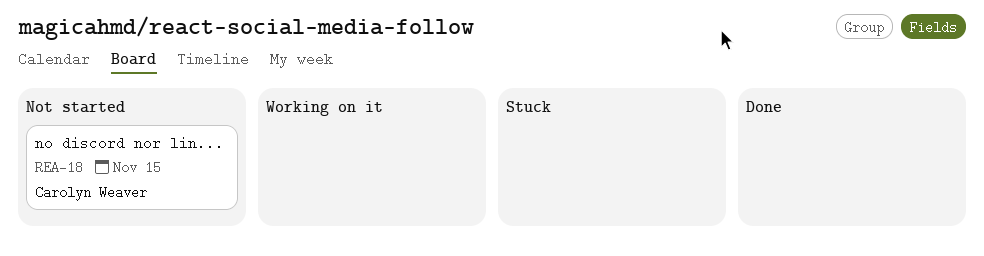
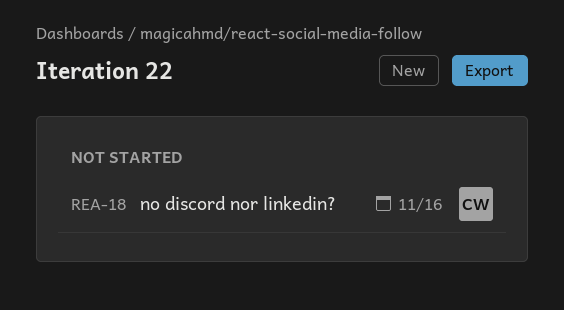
REA-18, due: Nov 15 -> Nov 16

